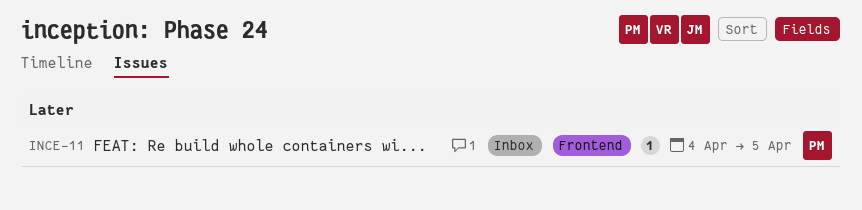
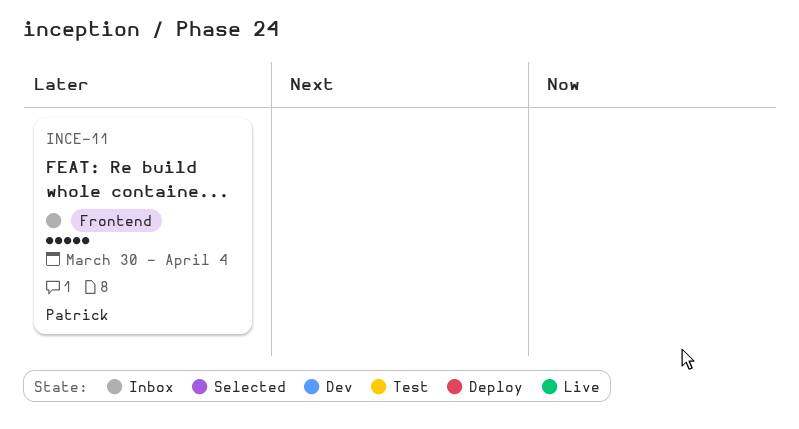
INCE-11, estimate: 1 -> 5
INCE-11, start: Apr 4 -> Mar 30
INCE-11, due: Apr 5 -> Apr 4

